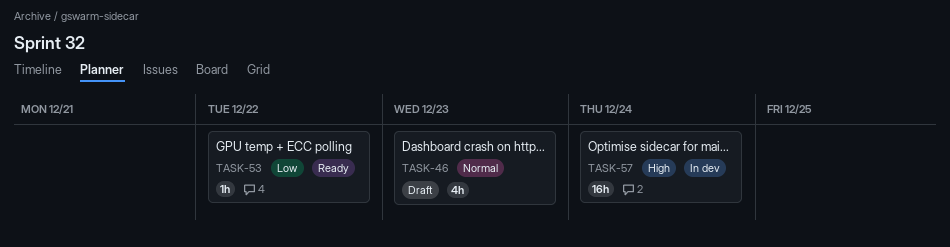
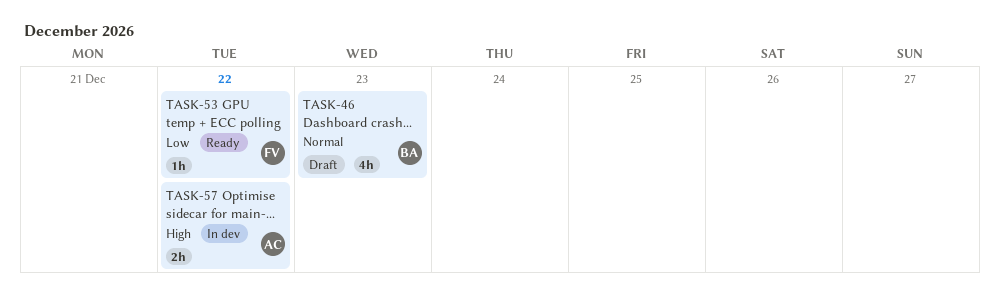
TASK-57, estimate: 16h -> 2h
TASK-57, due: Dec 24 -> Dec 22

